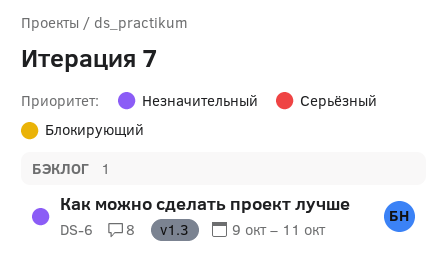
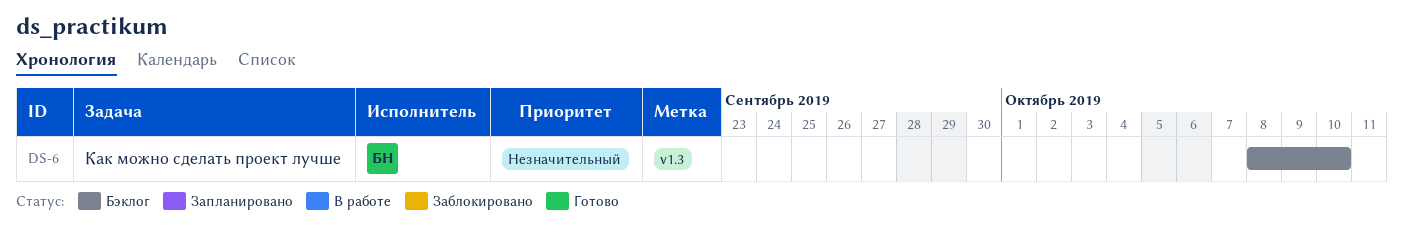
DS-6, start: Oct 9 -> Oct 8
DS-6, due: Oct 11 -> Oct 10

